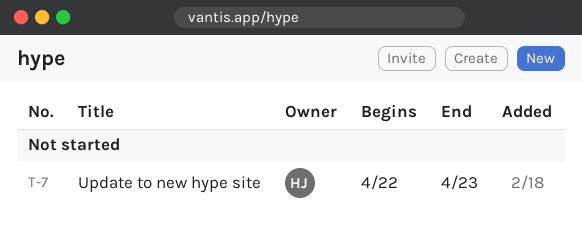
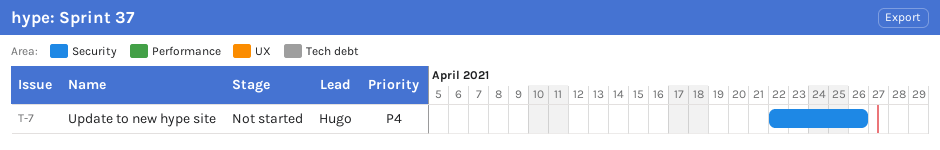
T-7, due: Apr 23 -> Apr 26

